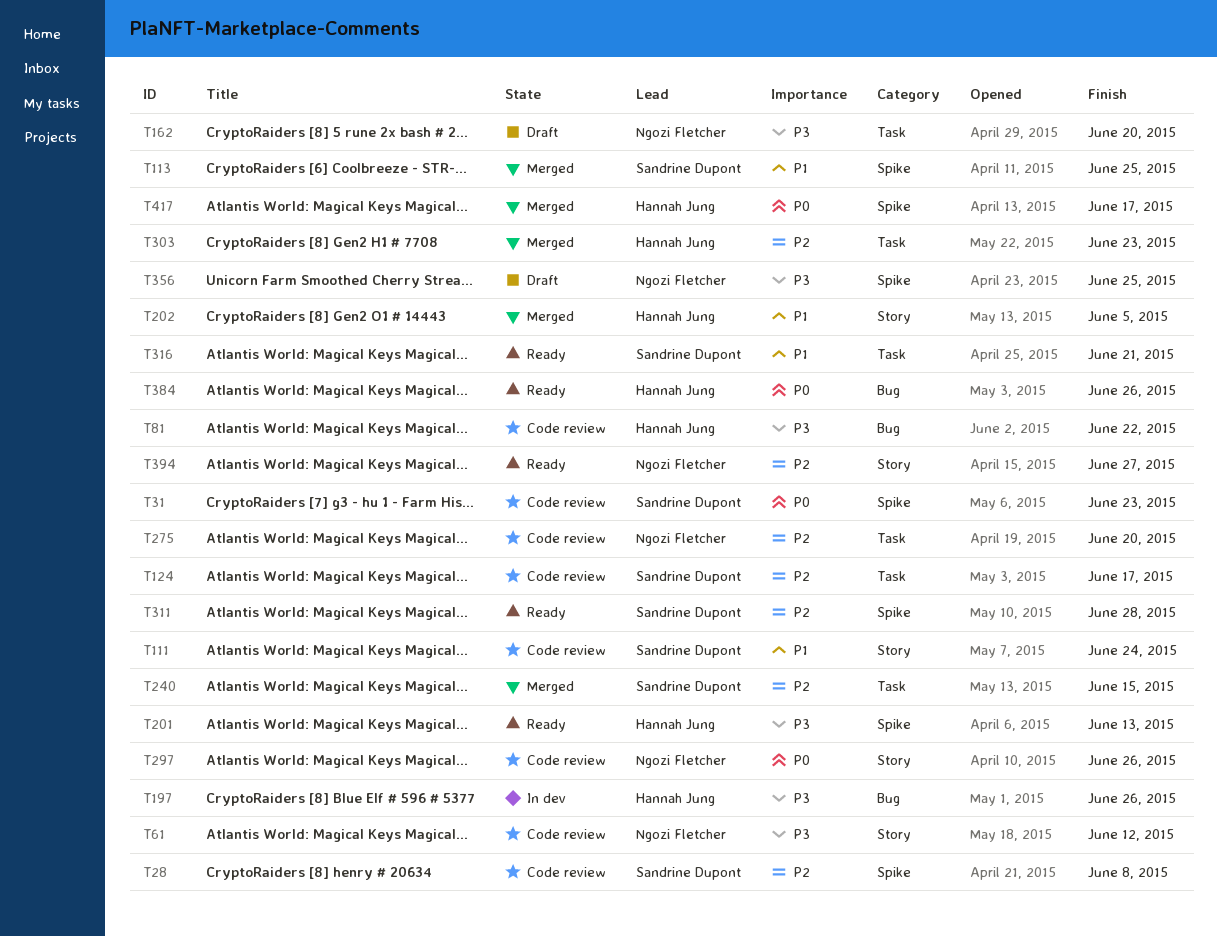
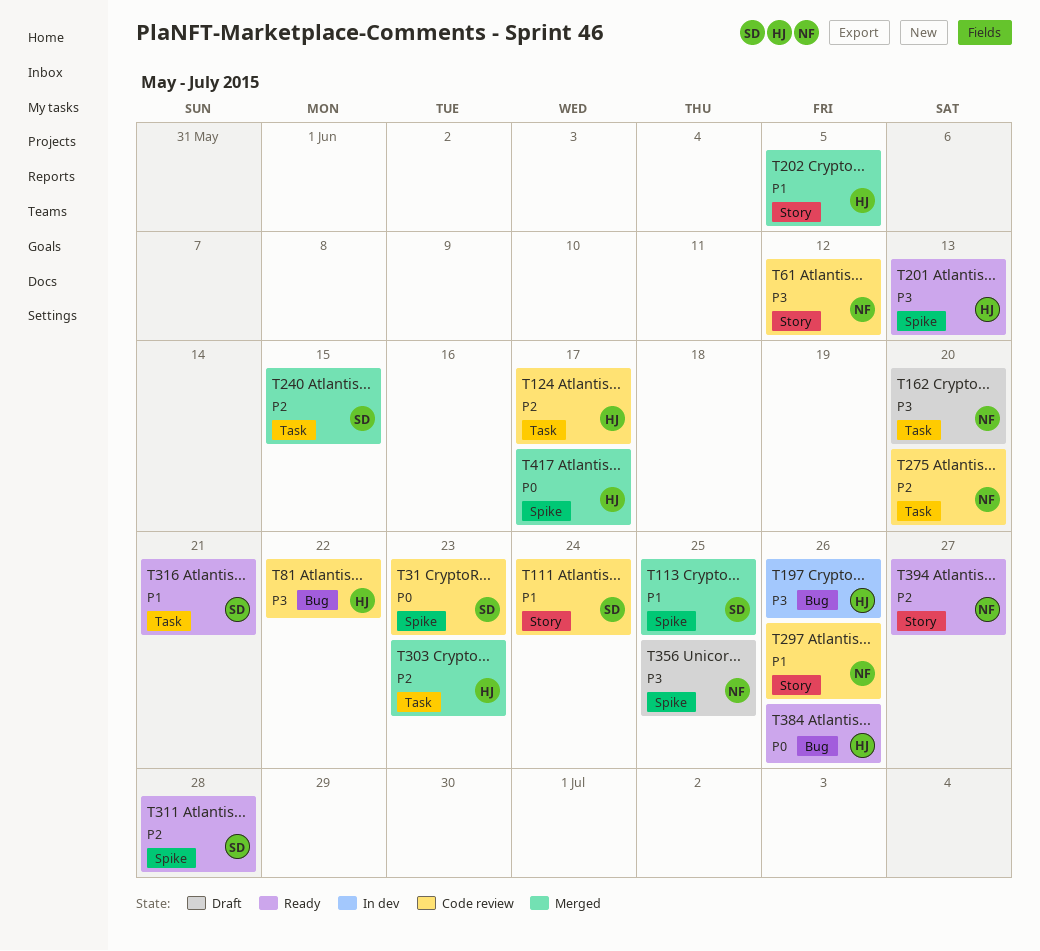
T28: present -> none
T124, owner: Sandrine Dupont -> Hannah Jung
T297, priority: P0 -> P1

